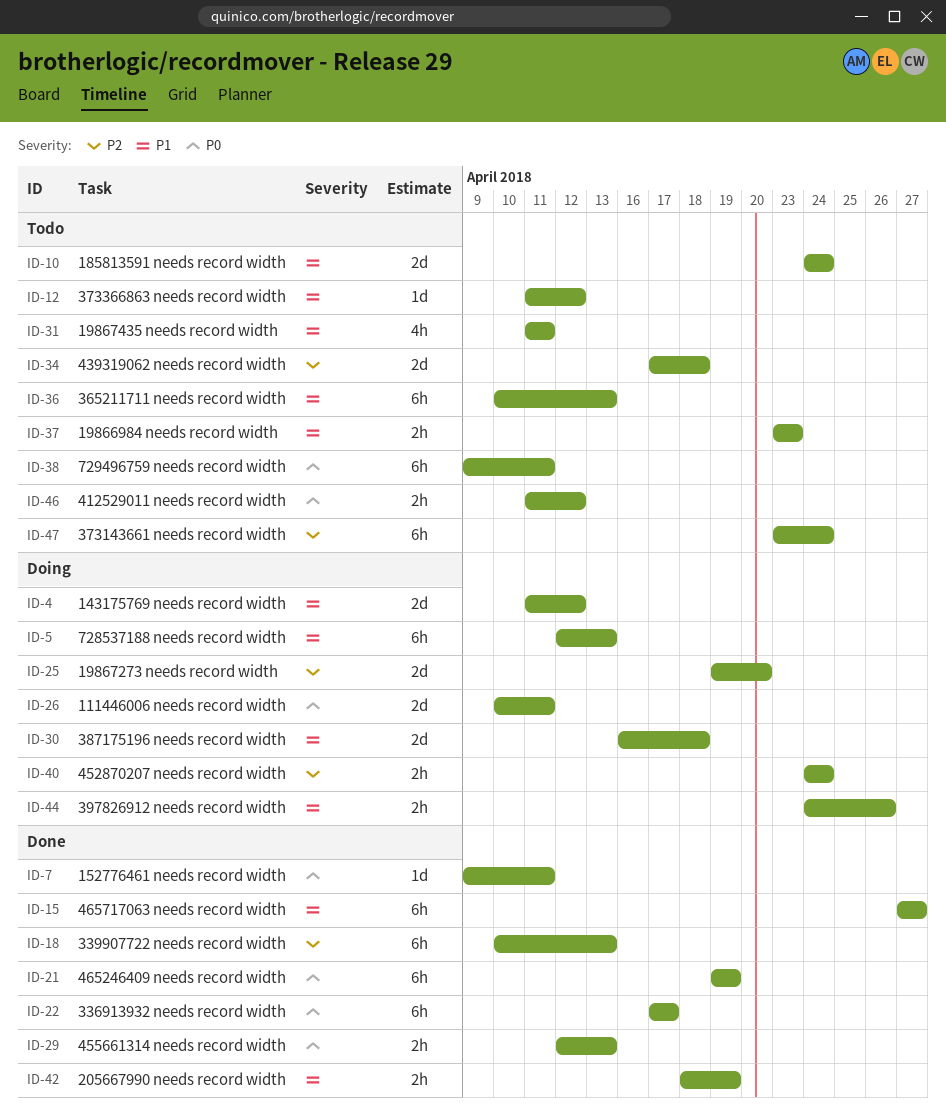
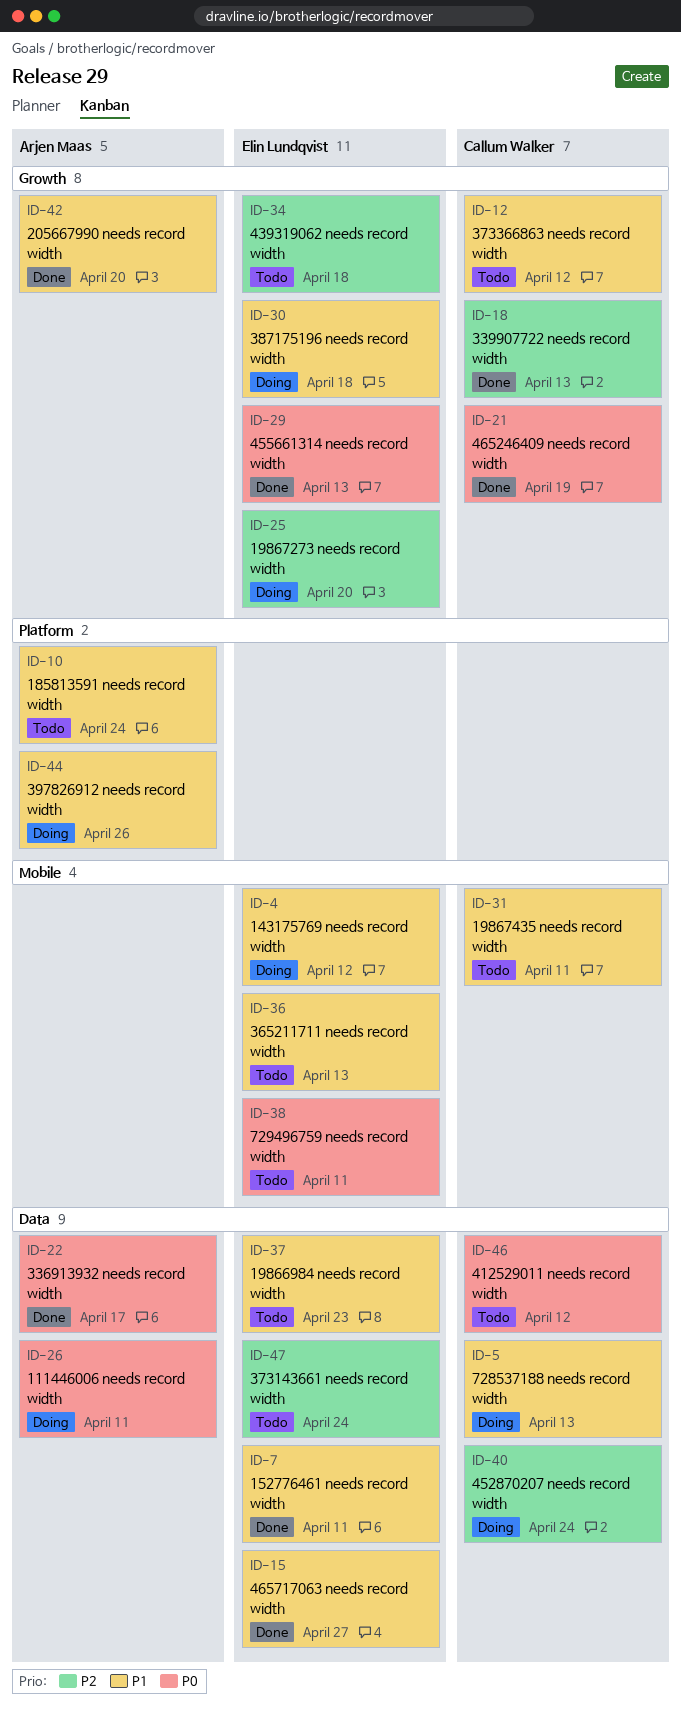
ID-7, priority: P0 -> P1
ID-42, due: Apr 19 -> Apr 20

